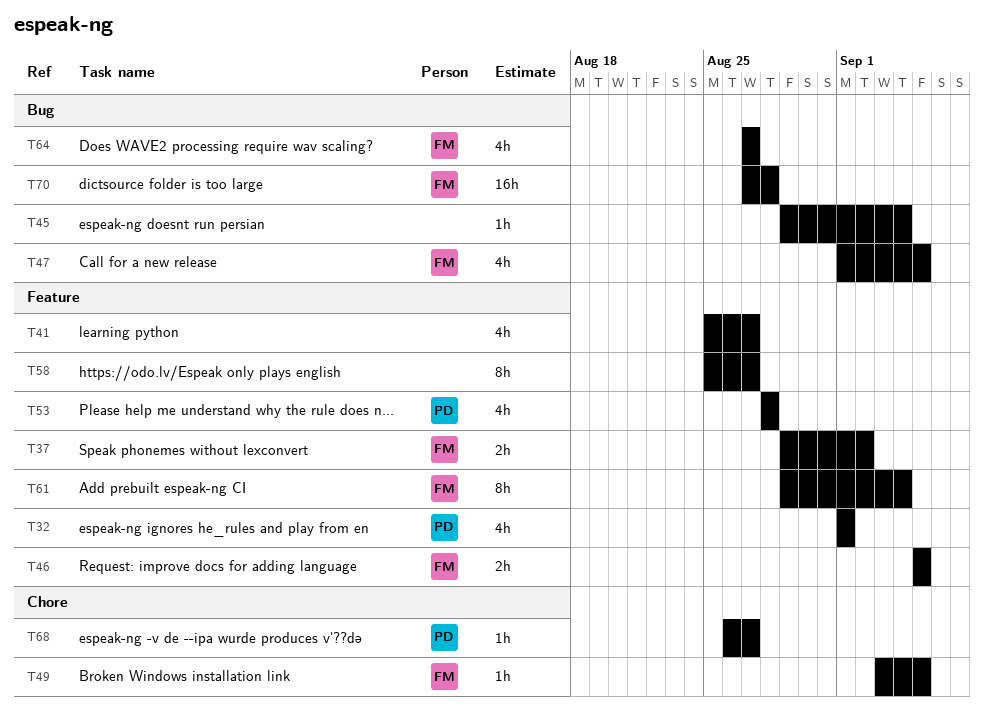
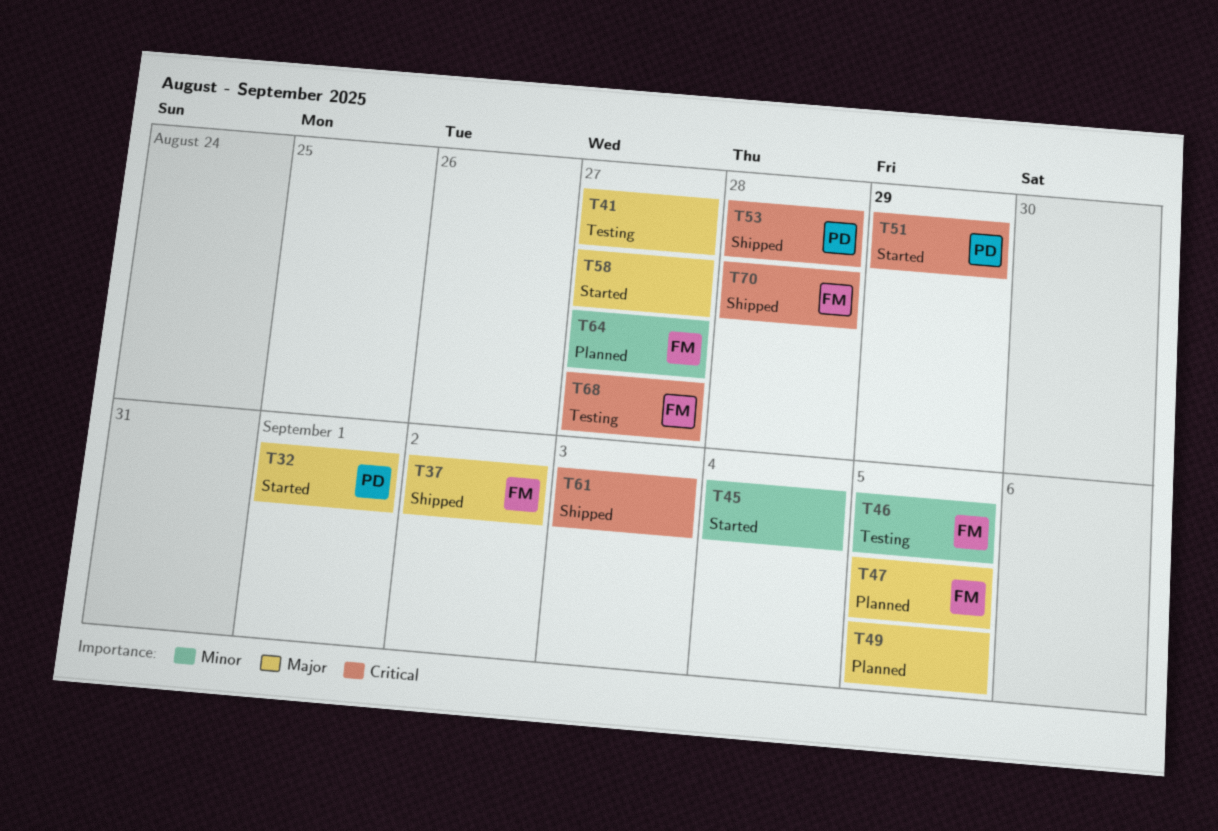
T49, owner: FM -> none
T51: none -> present
T61, owner: FM -> none
T61, due: Sep 4 -> Sep 3
T68, owner: PD -> FM

